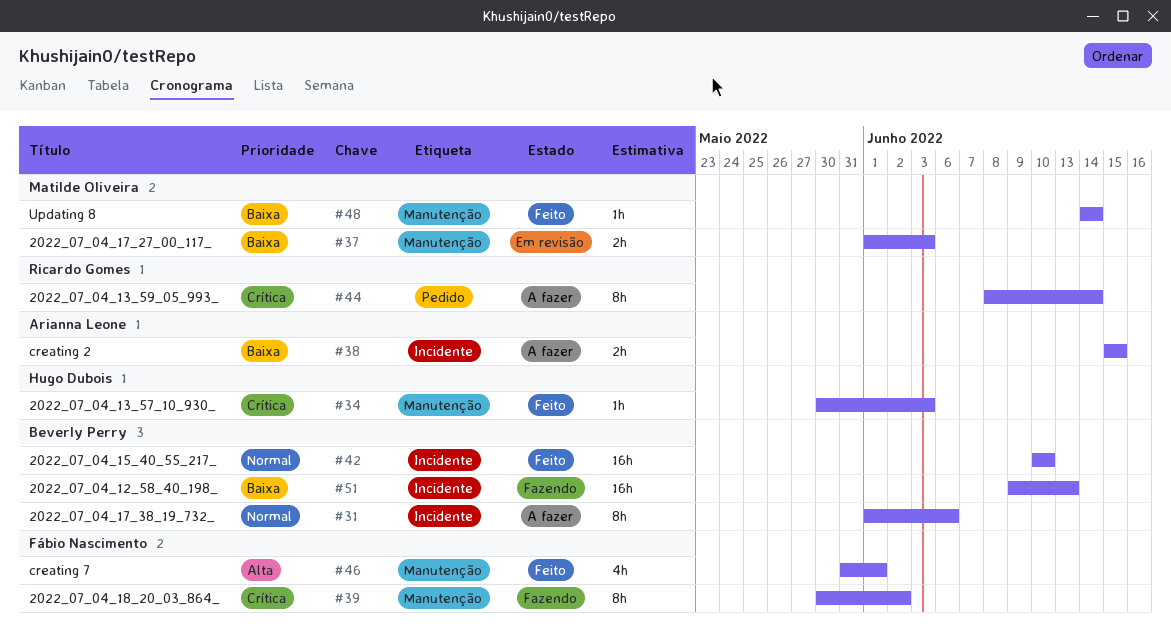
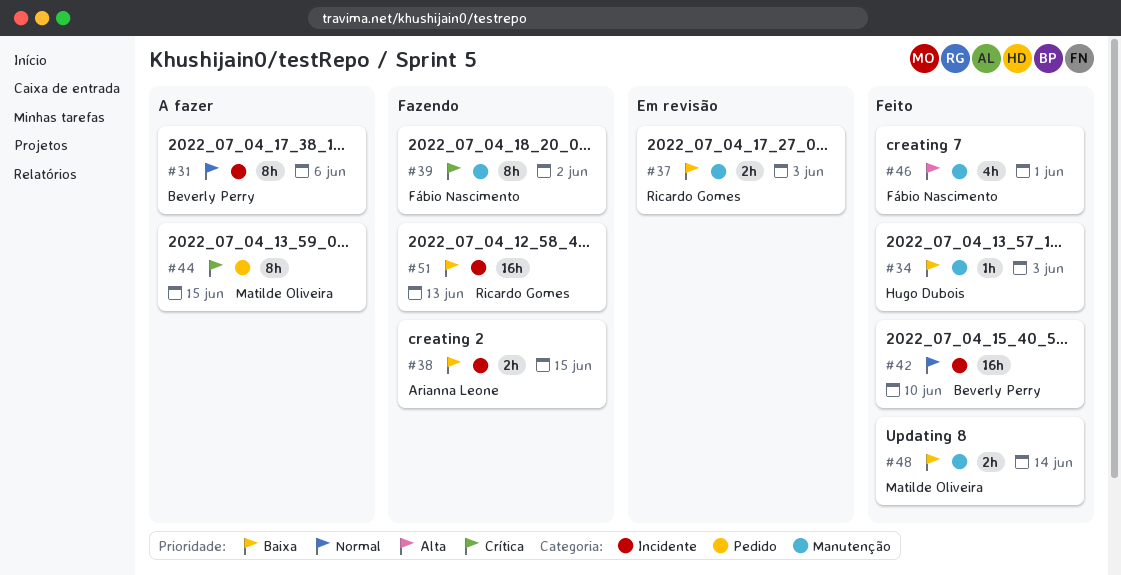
#34, priority: Crítica -> Baixa
#37, owner: Matilde Oliveira -> Ricardo Gomes
#38, status: A fazer -> Fazendo
#44, owner: Ricardo Gomes -> Matilde Oliveira
#44, due: Jun 14 -> Jun 15
#48, estimate: 1h -> 2h
#51, owner: Beverly Perry -> Ricardo Gomes

